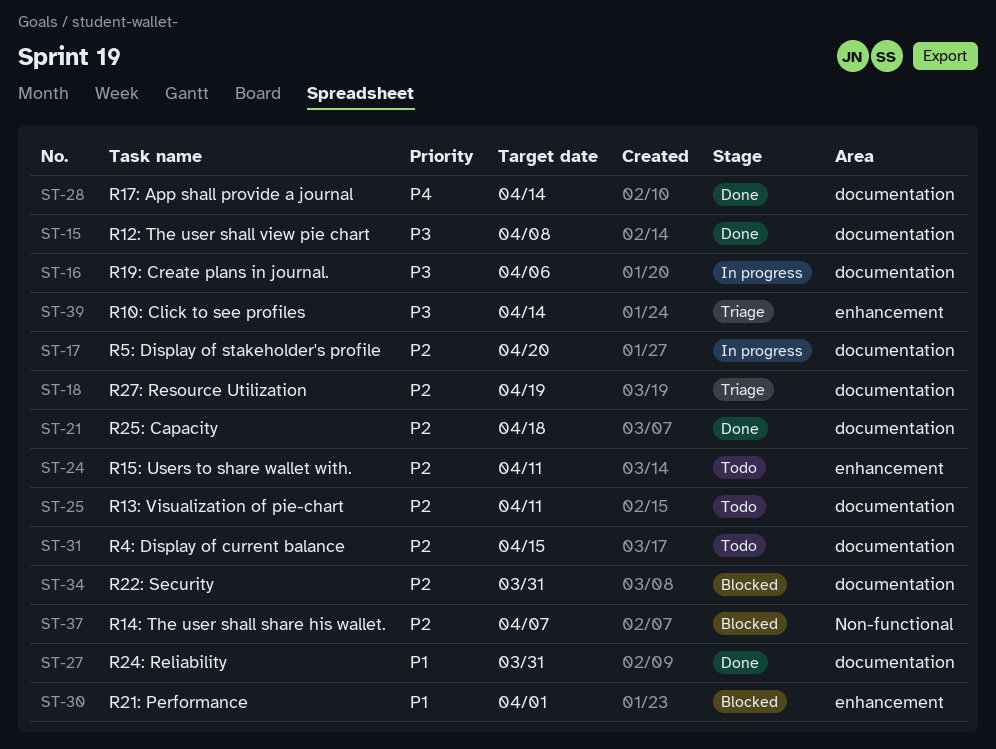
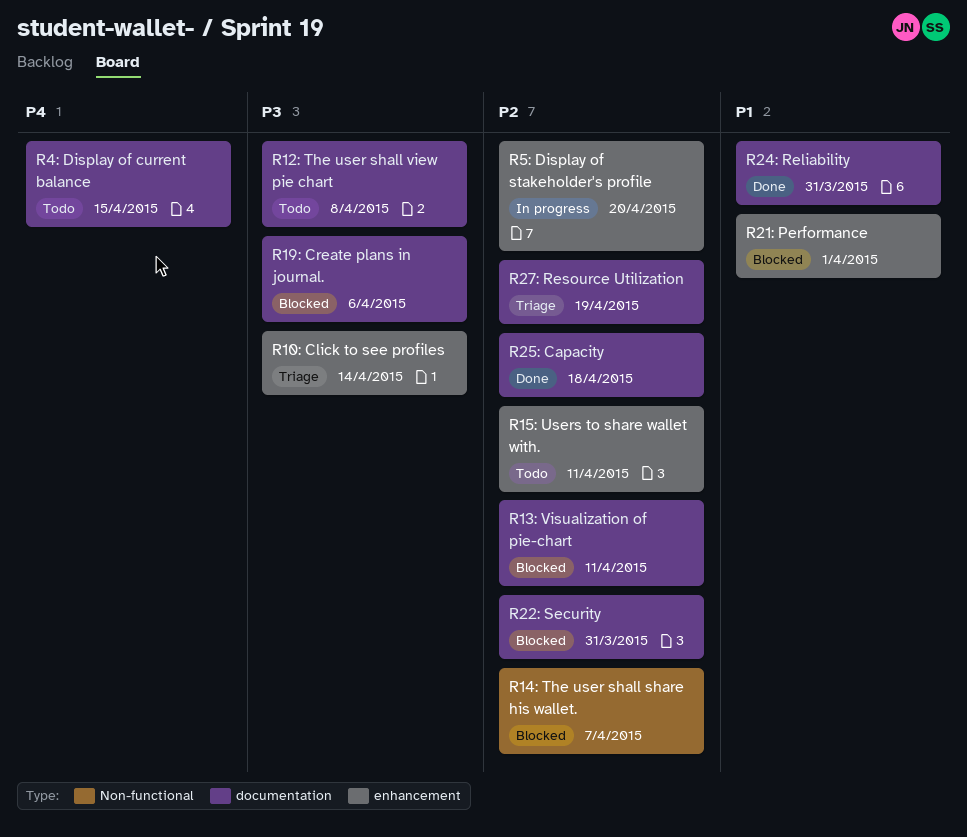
R12: The user shall view pie chart, status: Done -> Todo
R13: Visualization of pie-chart, status: Todo -> Blocked
R17: App shall provide a journal: present -> none
R19: Create plans in journal., status: In progress -> Blocked
R4: Display of current balance, priority: P2 -> P4
R5: Display of stakeholder's profile, label: documentation -> enhancement

